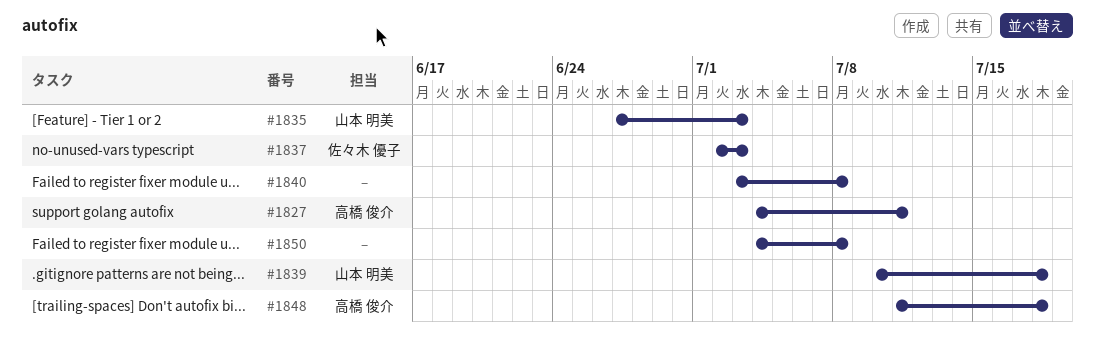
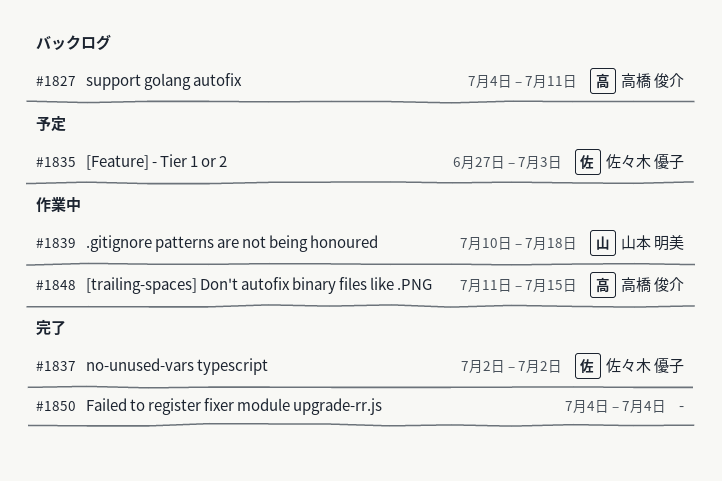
#1835, owner: 山本 明美 -> 佐々木 優子
#1837, due: Jul 3 -> Jul 2
#1840: present -> none
#1848, due: Jul 18 -> Jul 15
#1850, due: Jul 8 -> Jul 4

